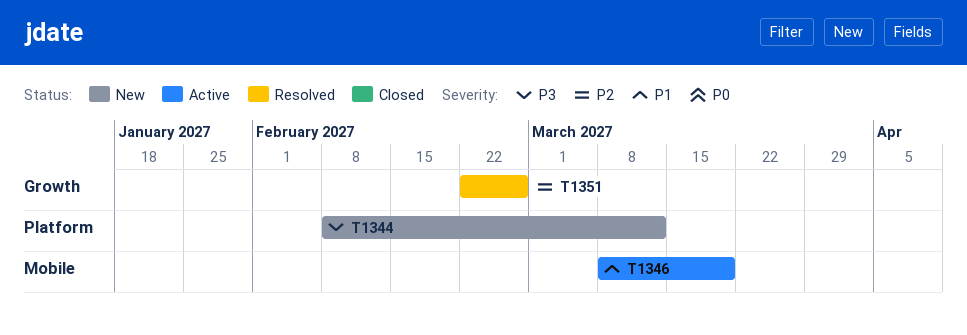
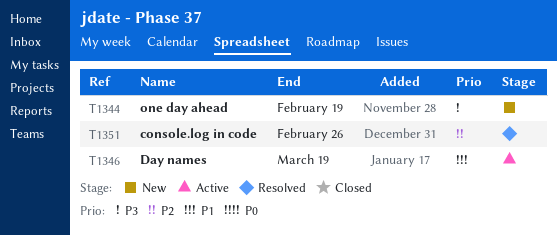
T1344, due: Mar 12 -> Feb 19

